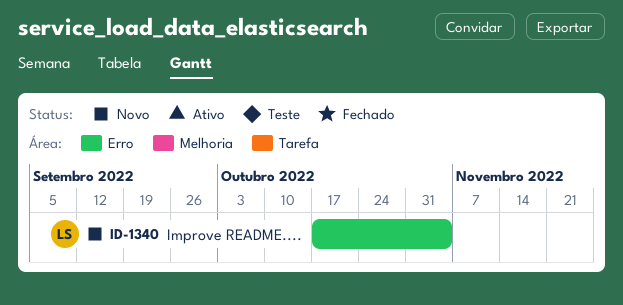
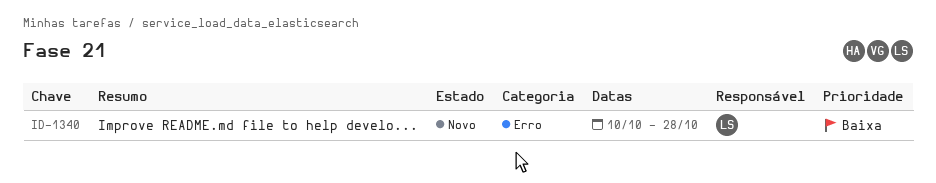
ID-1340, start: Oct 17 -> Oct 10
ID-1340, due: Nov 4 -> Oct 28

